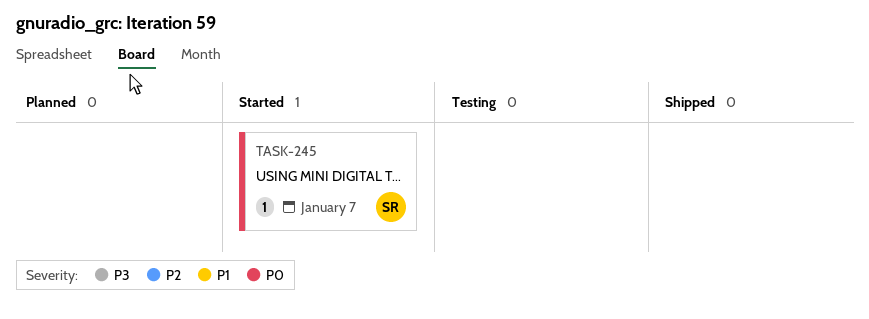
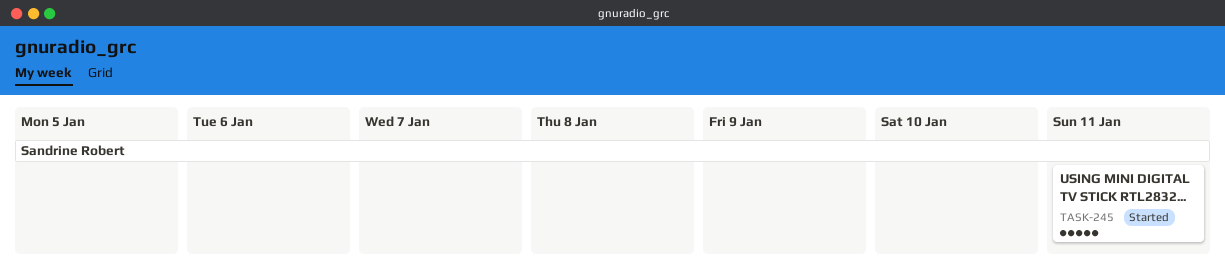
TASK-245, estimate: 1 -> 5
TASK-245, due: Jan 7 -> Jan 11

